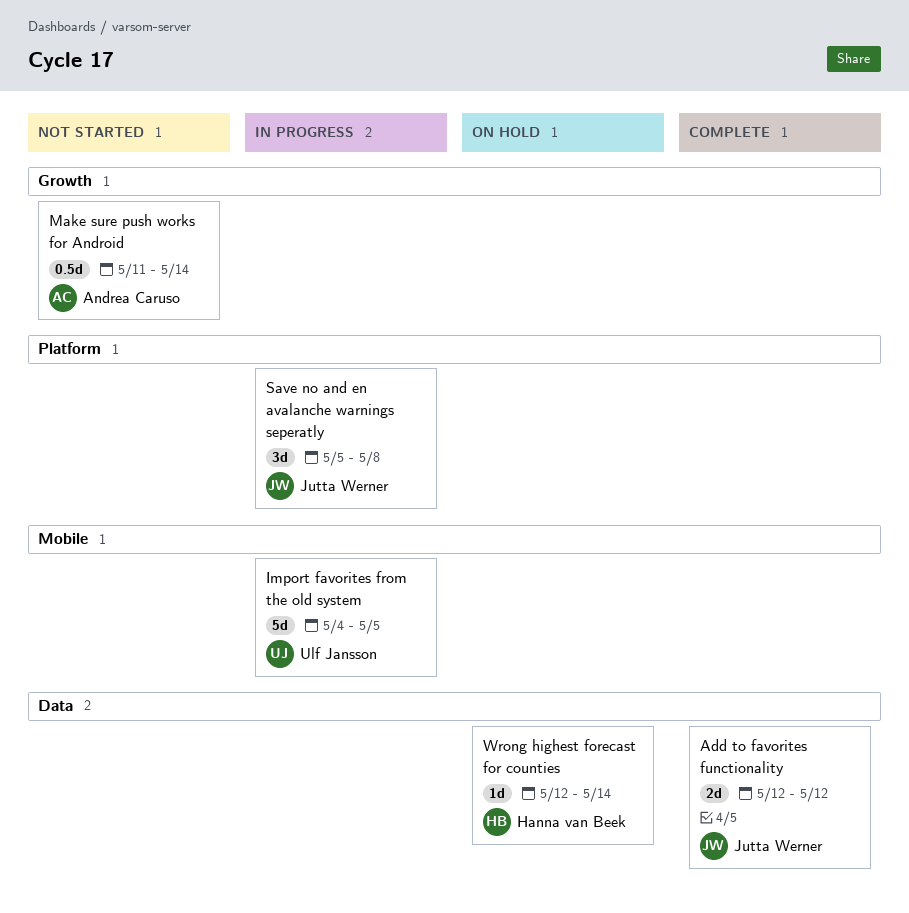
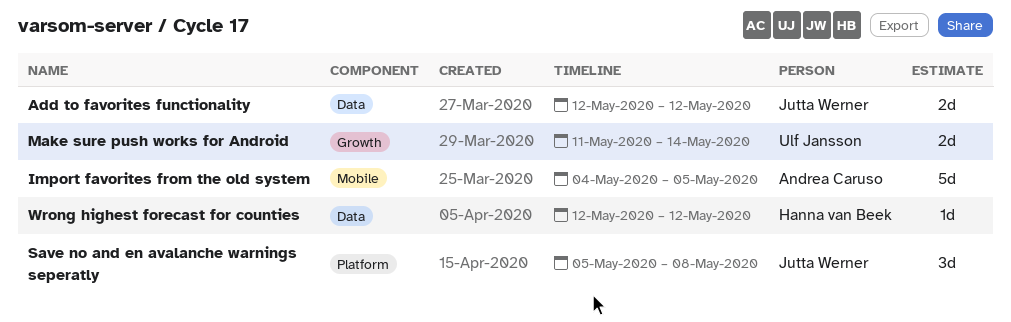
Import favorites from the old system, owner: Ulf Jansson -> Andrea Caruso
Make sure push works for Android, owner: Andrea Caruso -> Ulf Jansson
Make sure push works for Android, estimate: 0.5d -> 2d
Wrong highest forecast for counties, due: May 14 -> May 12

